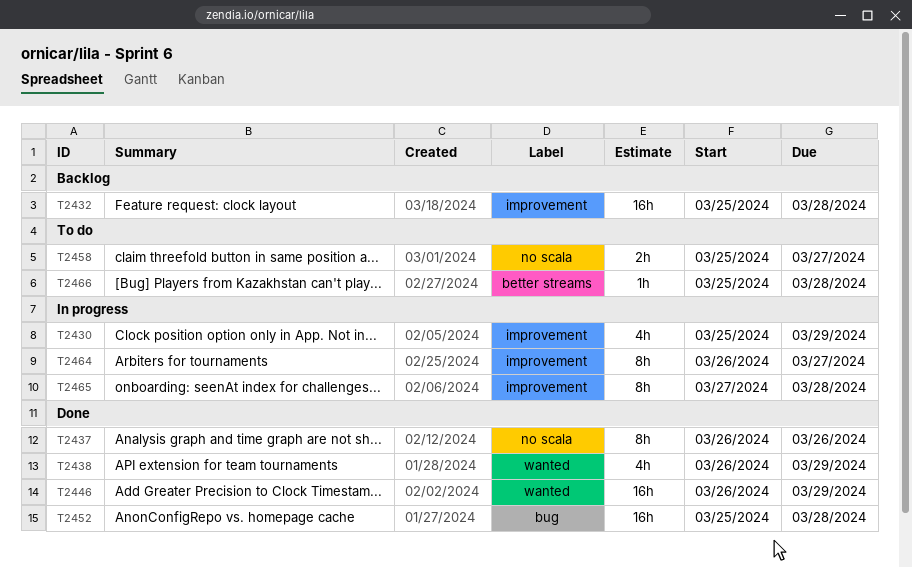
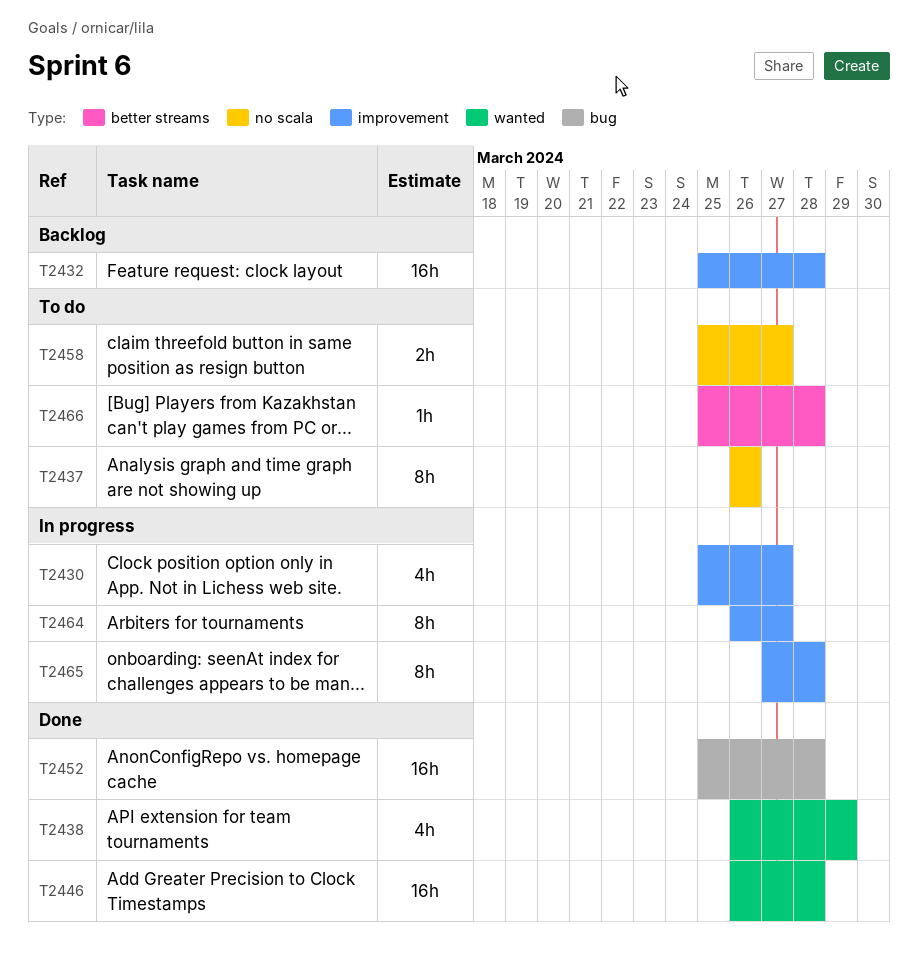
T2430, due: Mar 29 -> Mar 27
T2437, status: Done -> To do
T2446, due: Mar 29 -> Mar 28

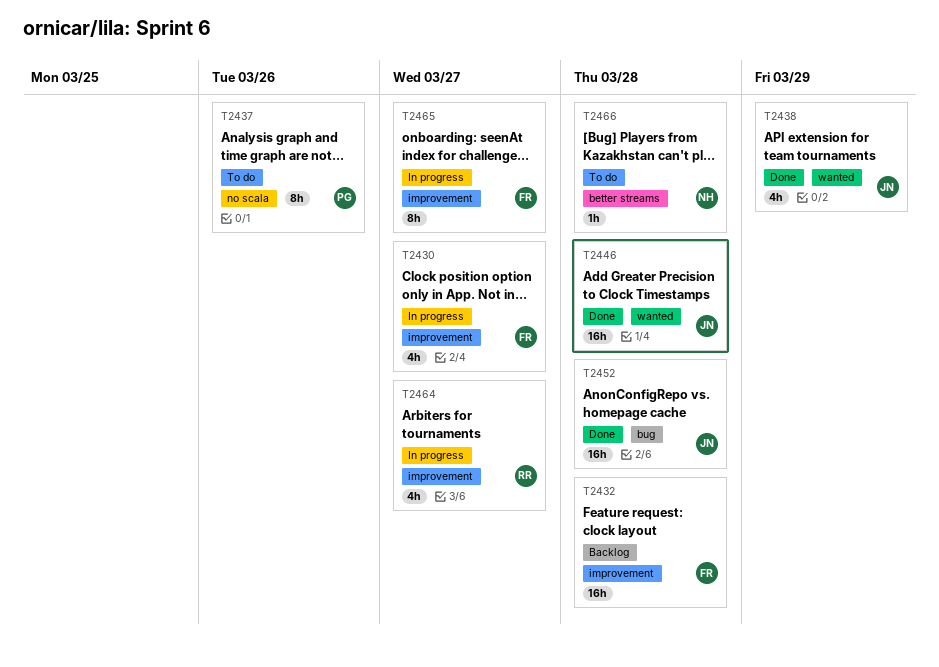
T2458: present -> none
T2464, estimate: 8h -> 4h
T2465, due: Mar 28 -> Mar 27

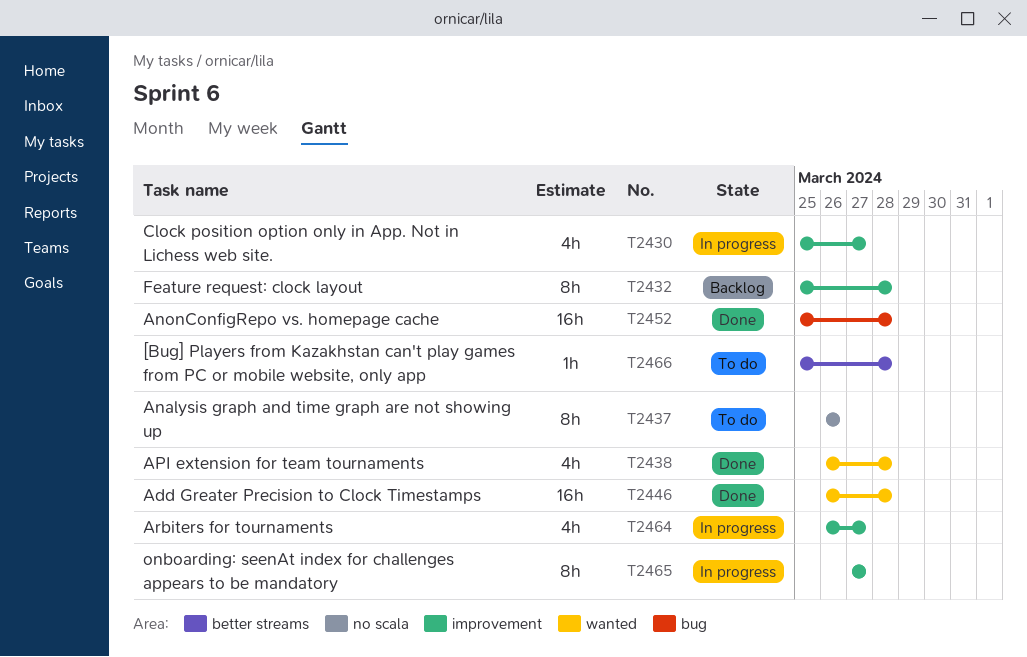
T2432, estimate: 16h -> 8h
T2438, due: Mar 29 -> Mar 28

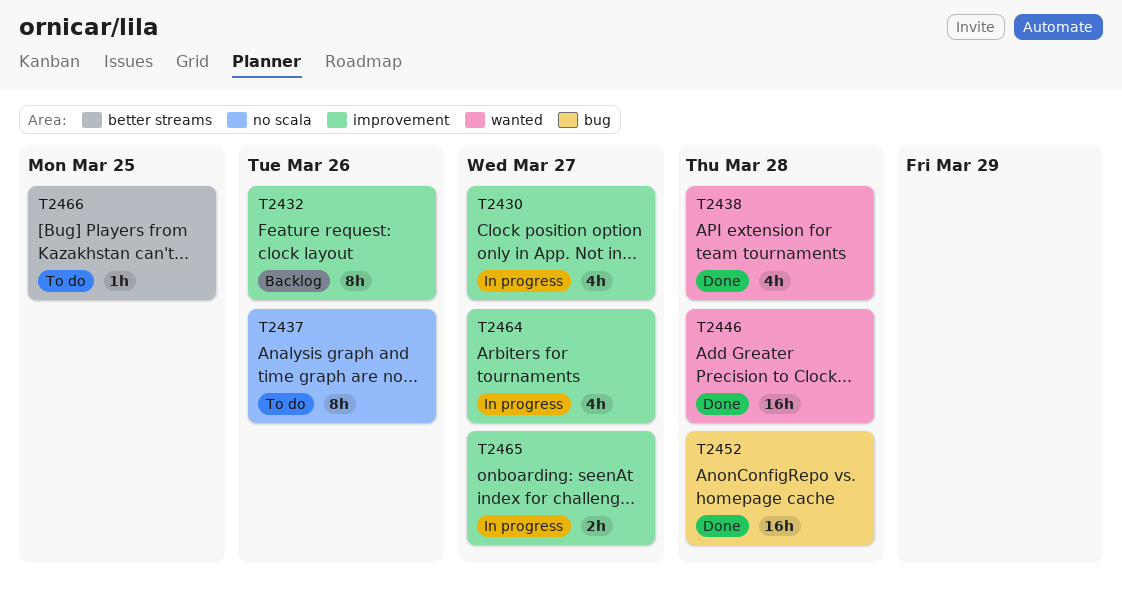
T2432, due: Mar 28 -> Mar 26
T2465, estimate: 8h -> 2h
T2466, due: Mar 28 -> Mar 25

